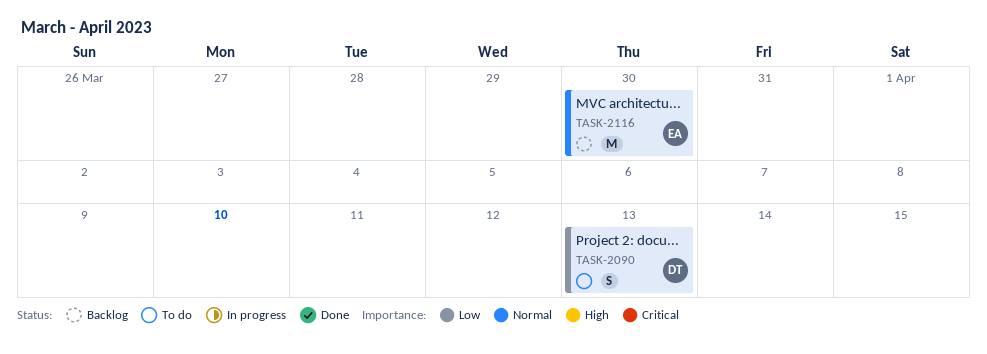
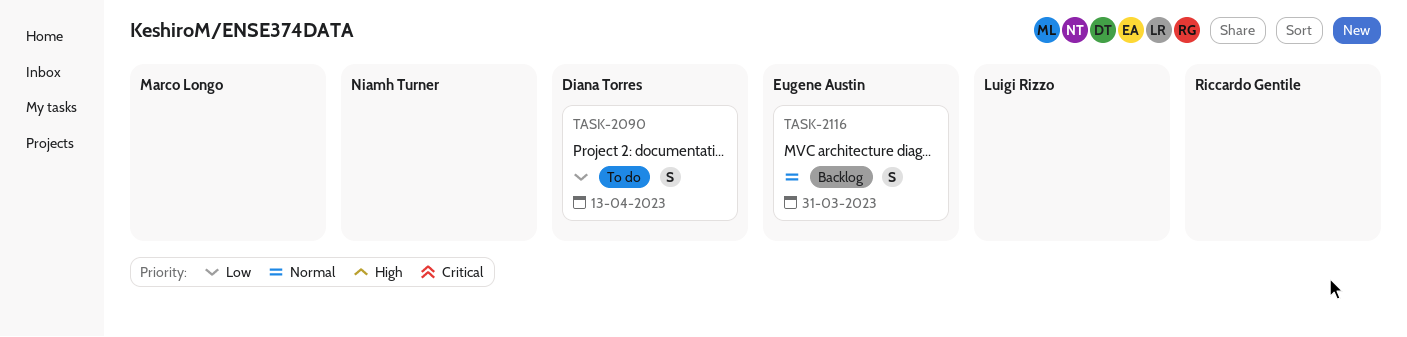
TASK-2116, estimate: M -> S
TASK-2116, due: Mar 30 -> Mar 31

